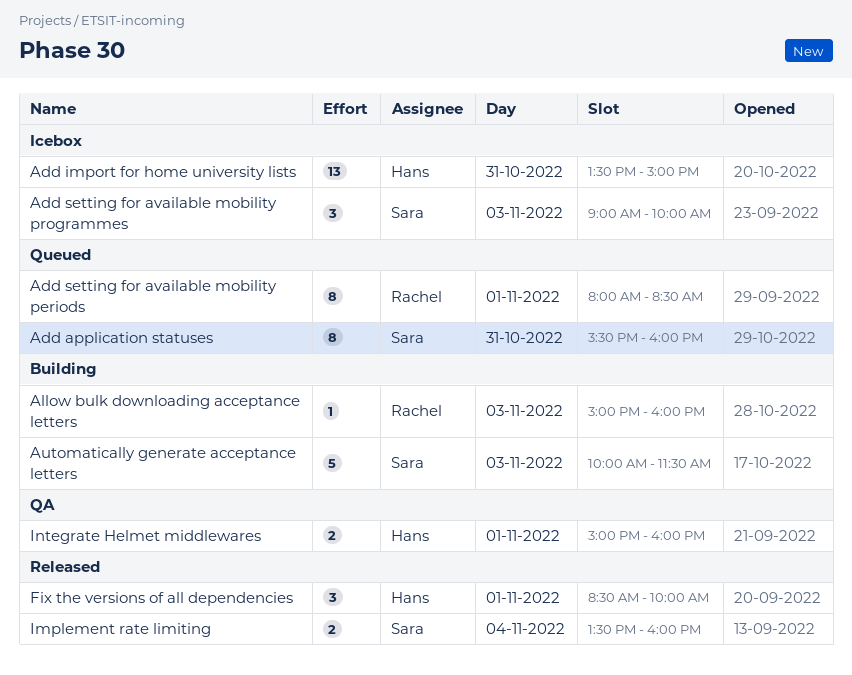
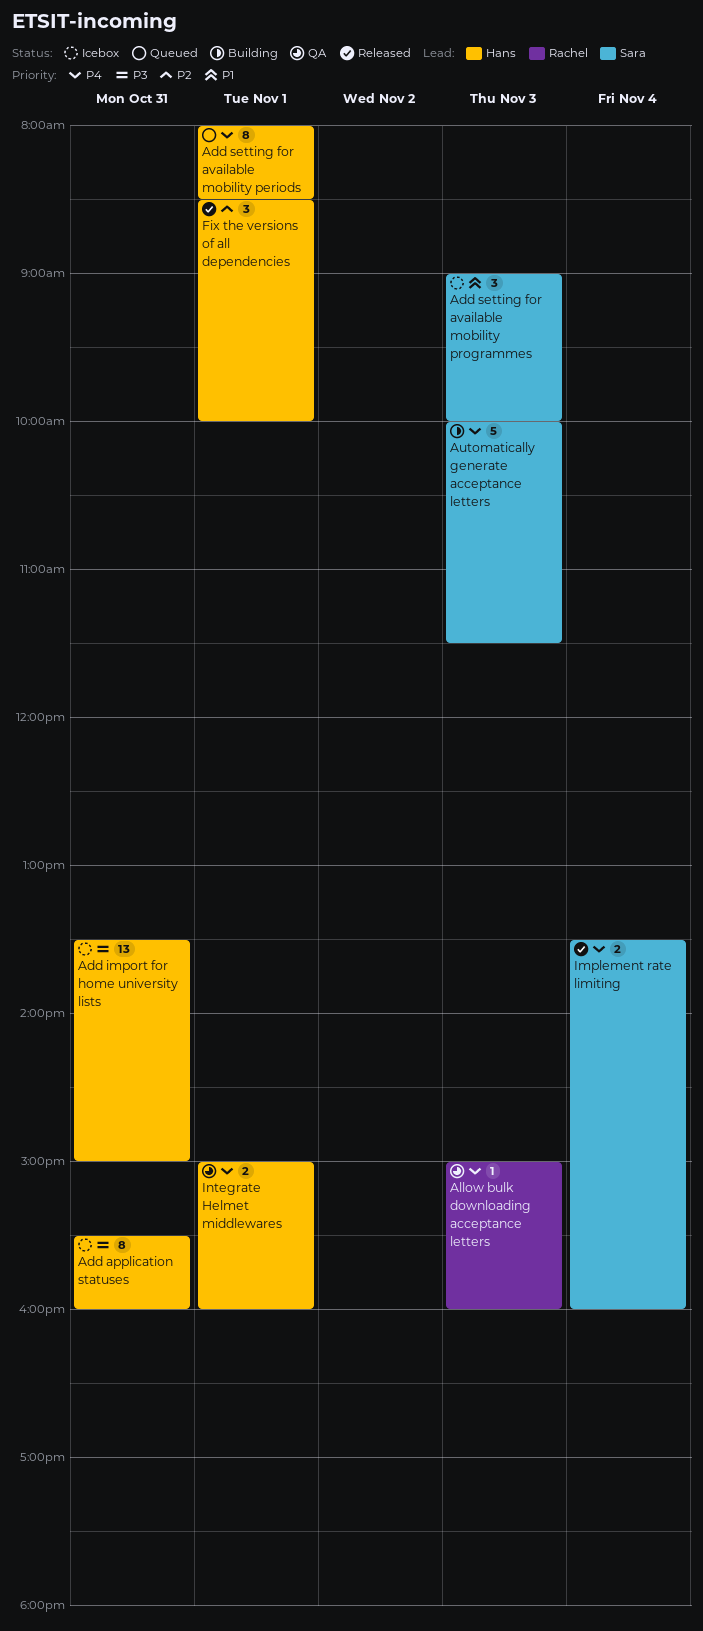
Add application statuses, status: Queued -> Icebox
Add application statuses, owner: Sara -> Hans
Add setting for available mobility periods, owner: Rachel -> Hans
Allow bulk downloading acceptance letters, status: Building -> QA

